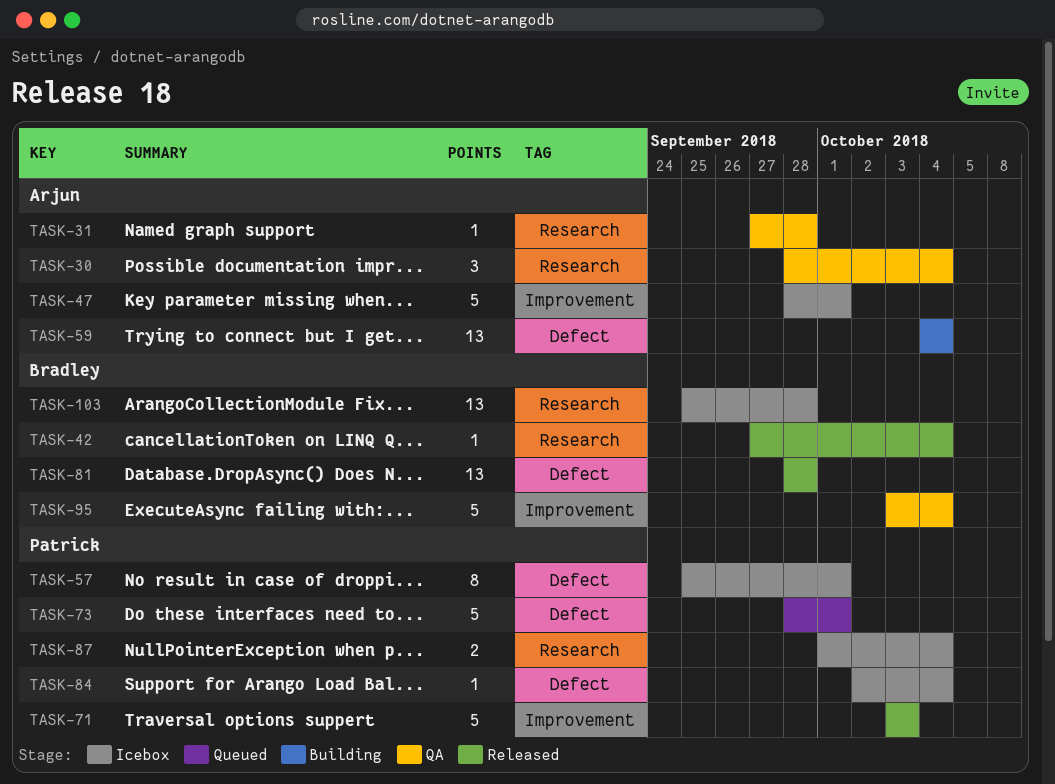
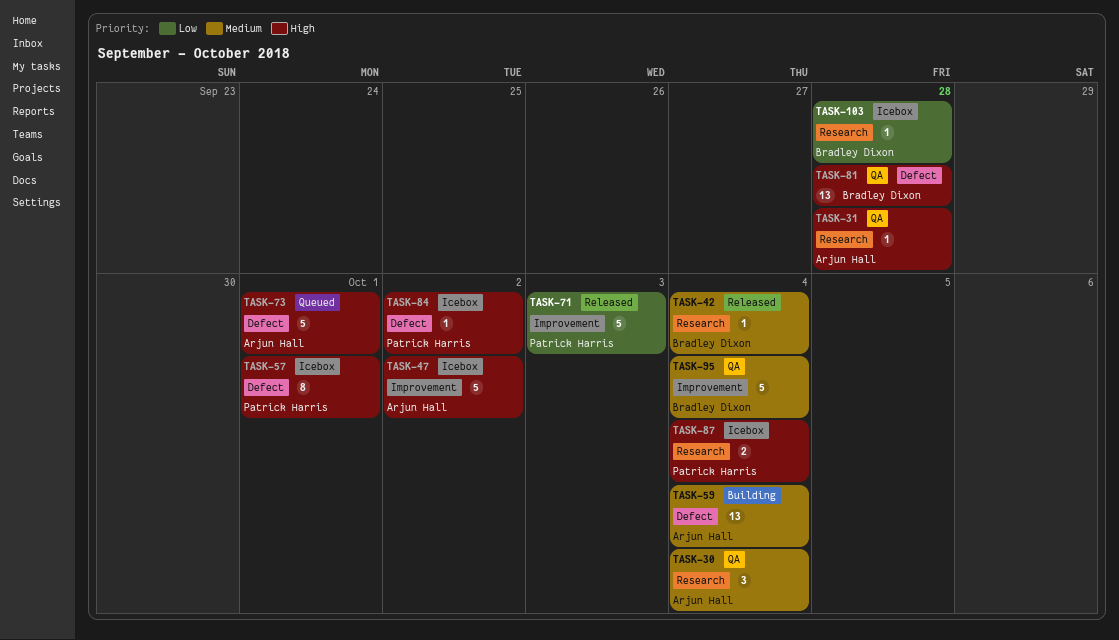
TASK-47, due: Oct 1 -> Oct 2
TASK-73, owner: Patrick Harris -> Arjun Hall
TASK-81, status: Released -> QA
TASK-84, due: Oct 4 -> Oct 2
TASK-103, estimate: 13 -> 1

